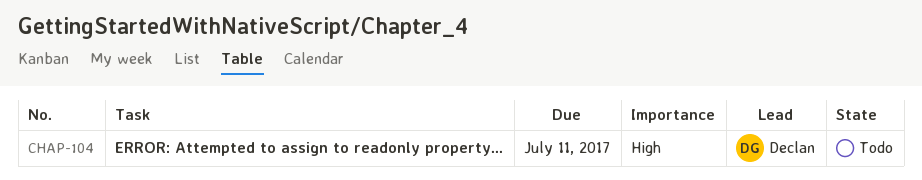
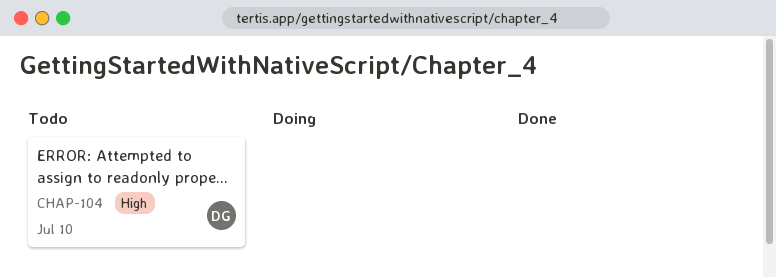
CHAP-104, due: Jul 11 -> Jul 10

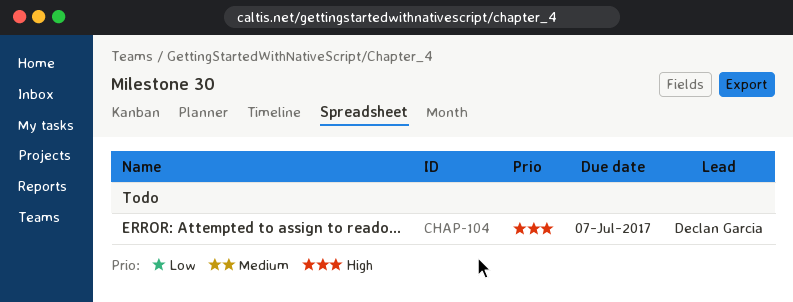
CHAP-104, due: Jul 10 -> Jul 7

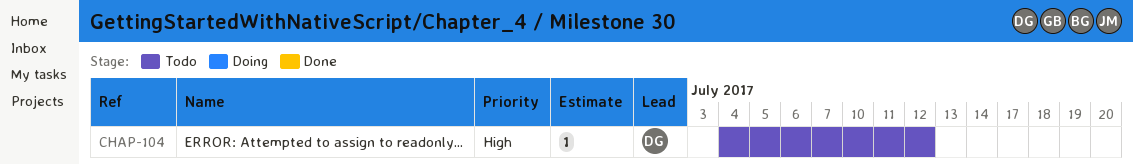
CHAP-104, due: Jul 7 -> Jul 12

